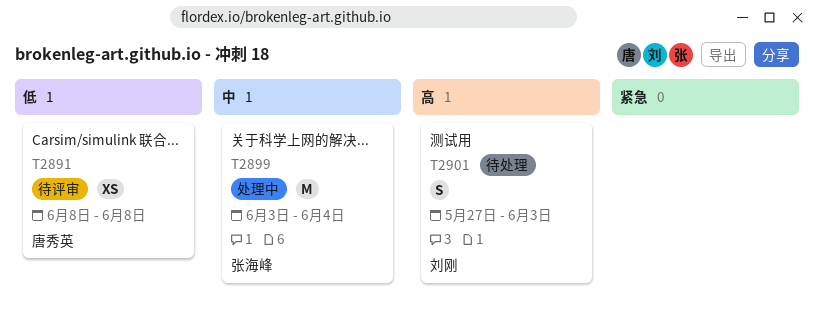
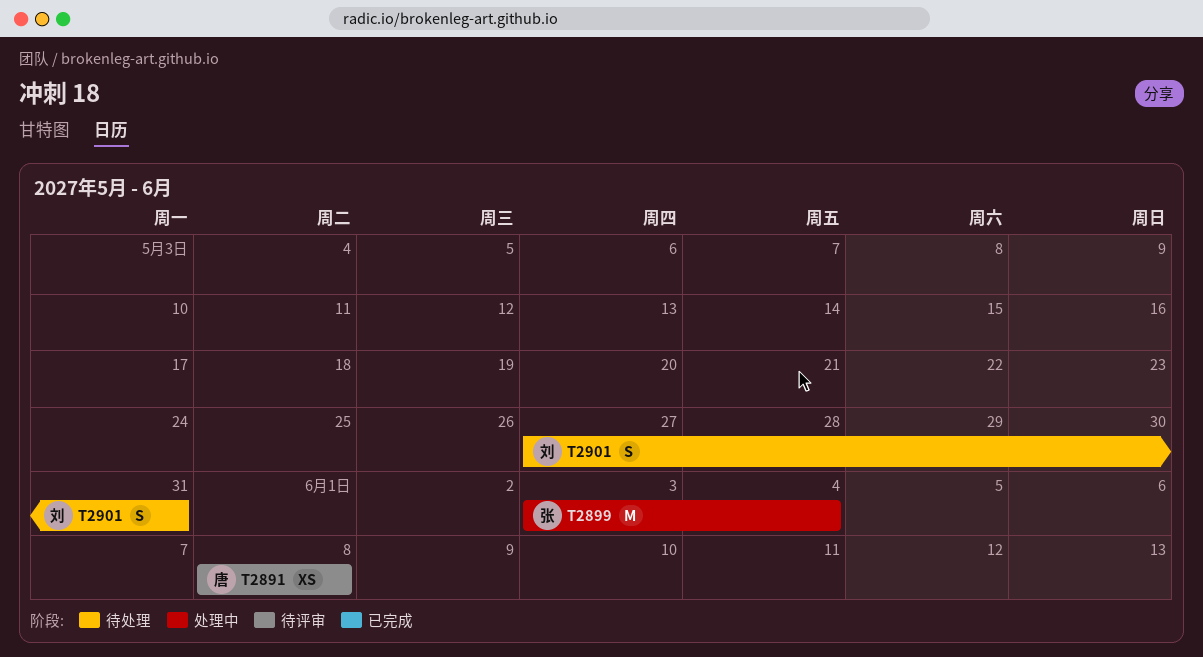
T2901, due: Jun 3 -> May 31

